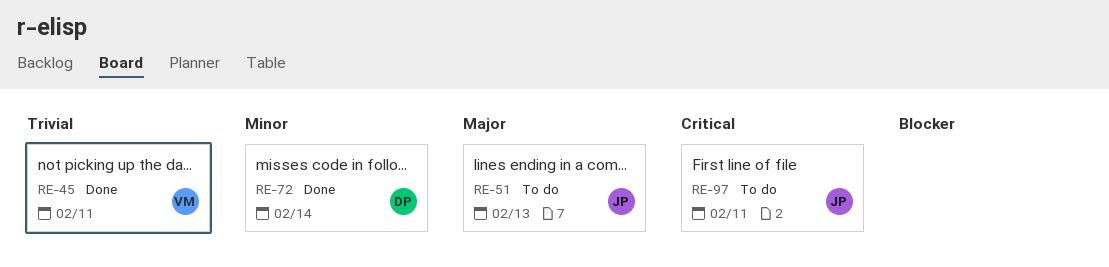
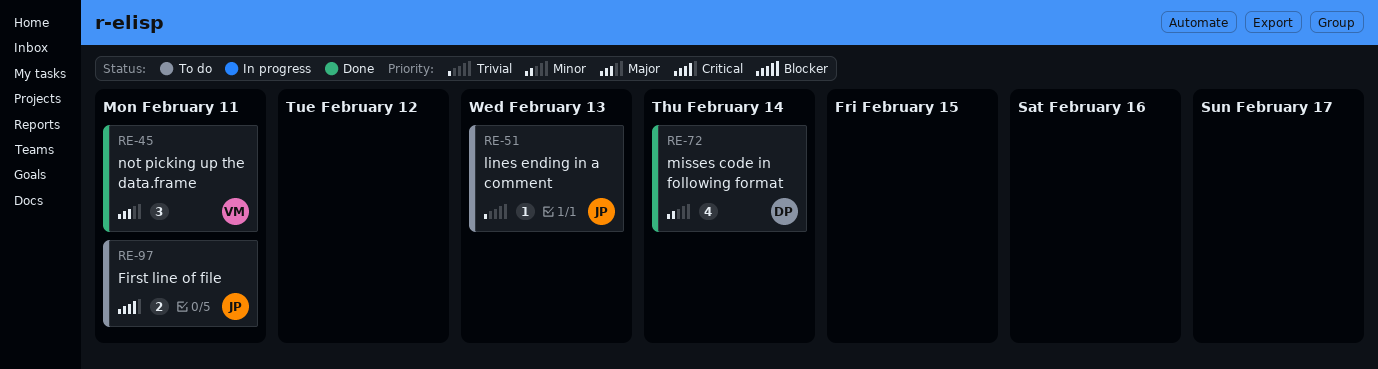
RE-45, priority: Trivial -> Major
RE-51, priority: Major -> Trivial

